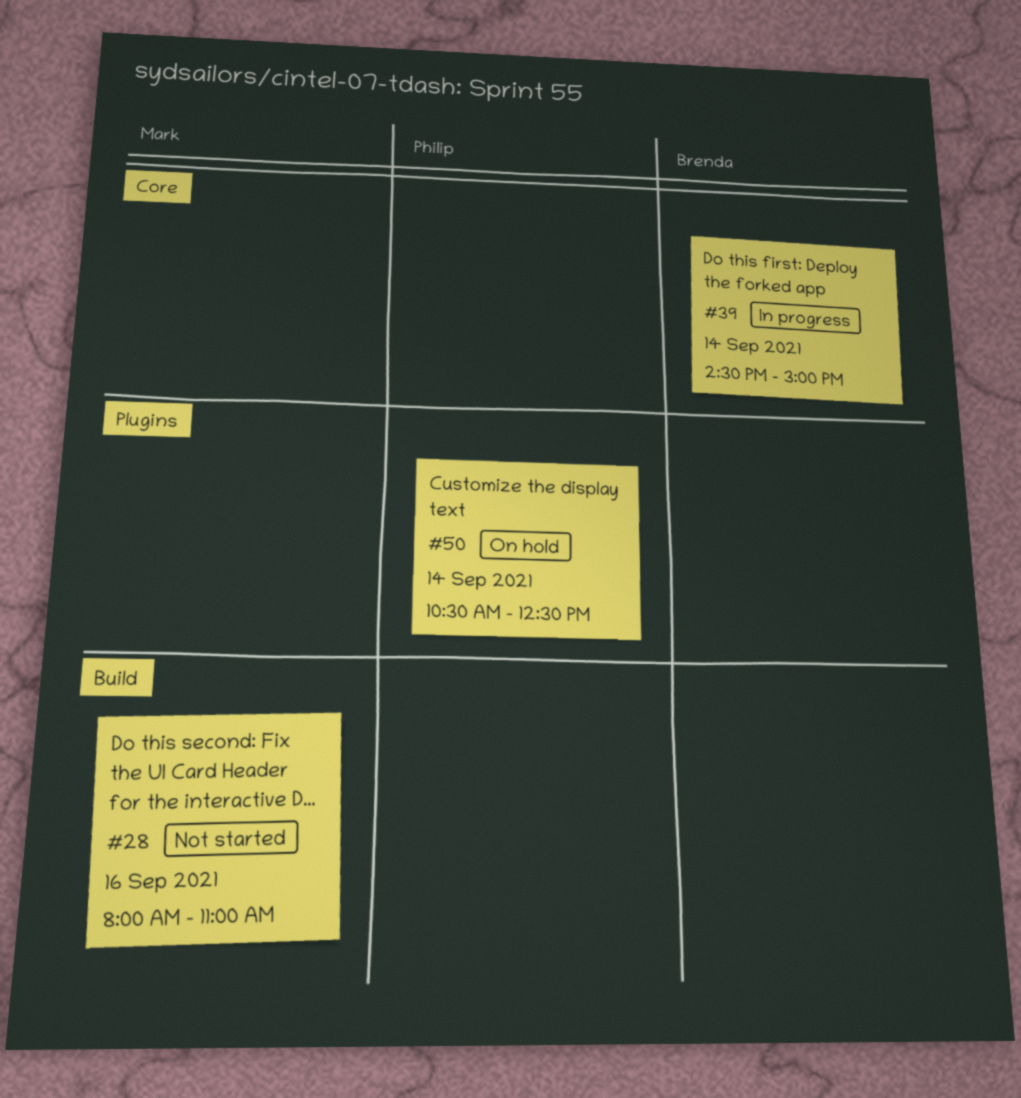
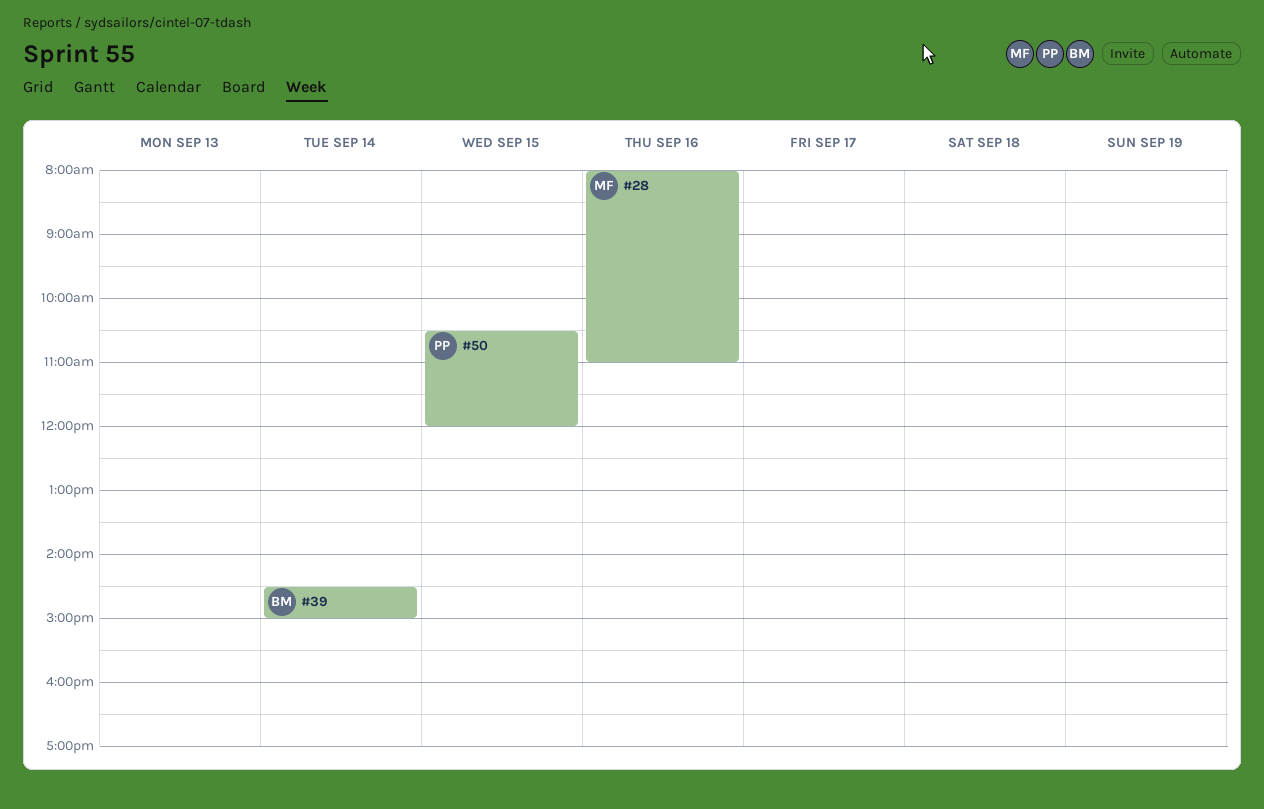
#50, day: Sep 14 -> Sep 15
#50, ends: 12:30 -> 12:00

